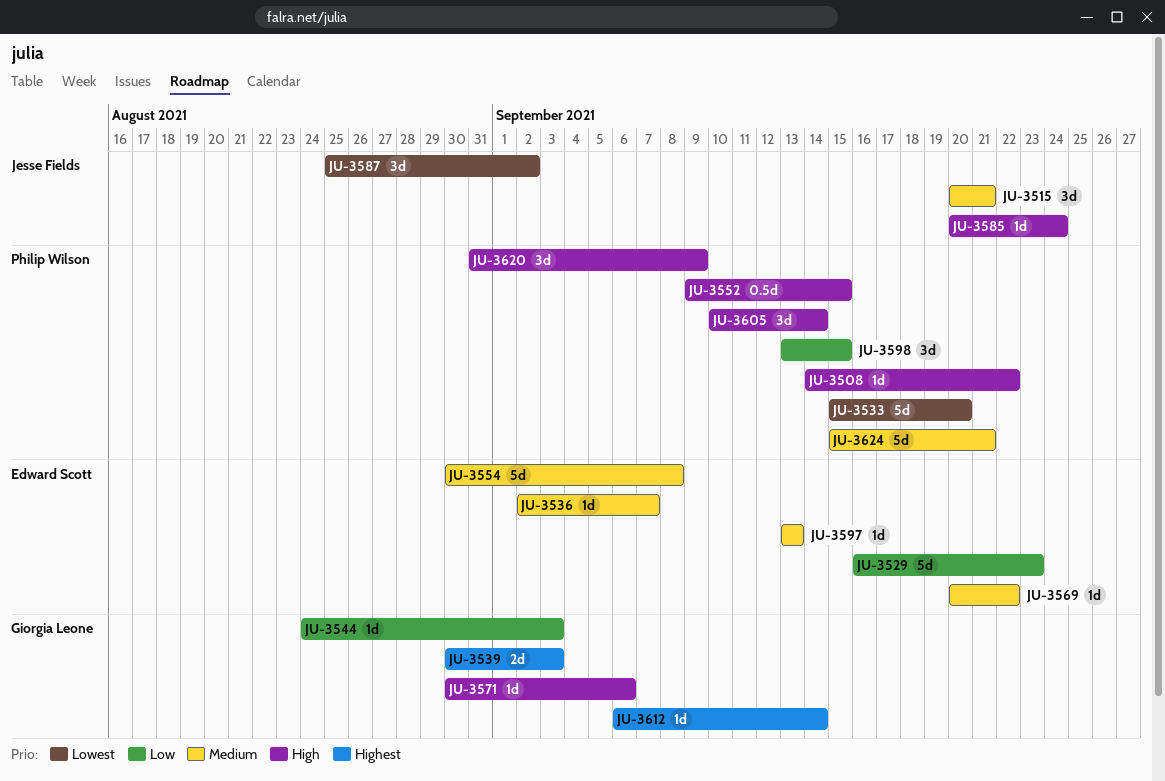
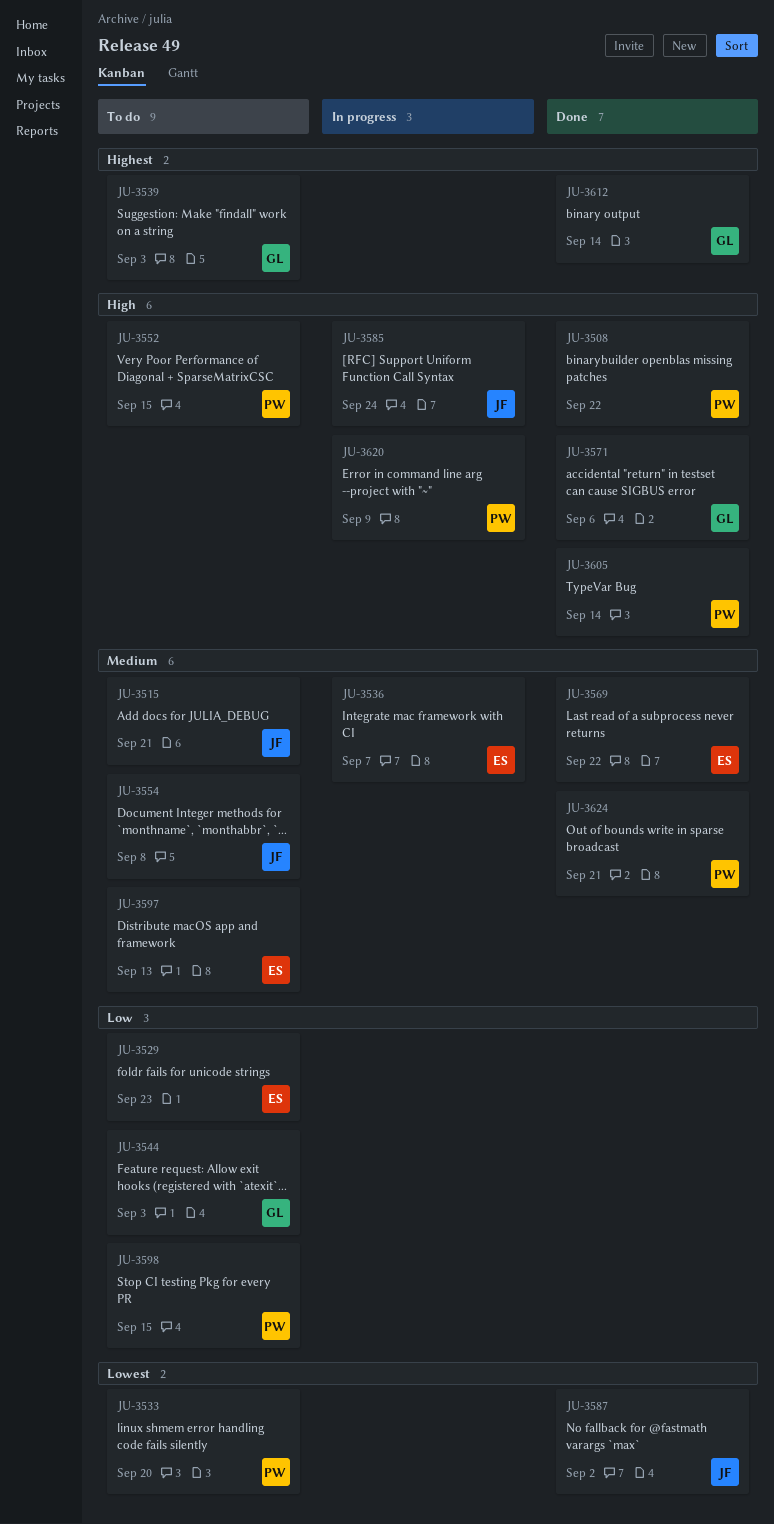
JU-3554, owner: Edward Scott -> Jesse Fields

